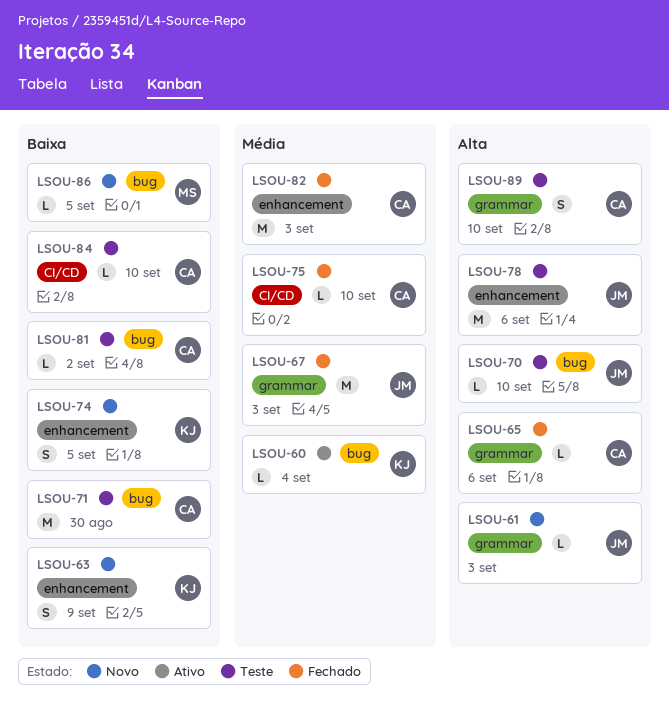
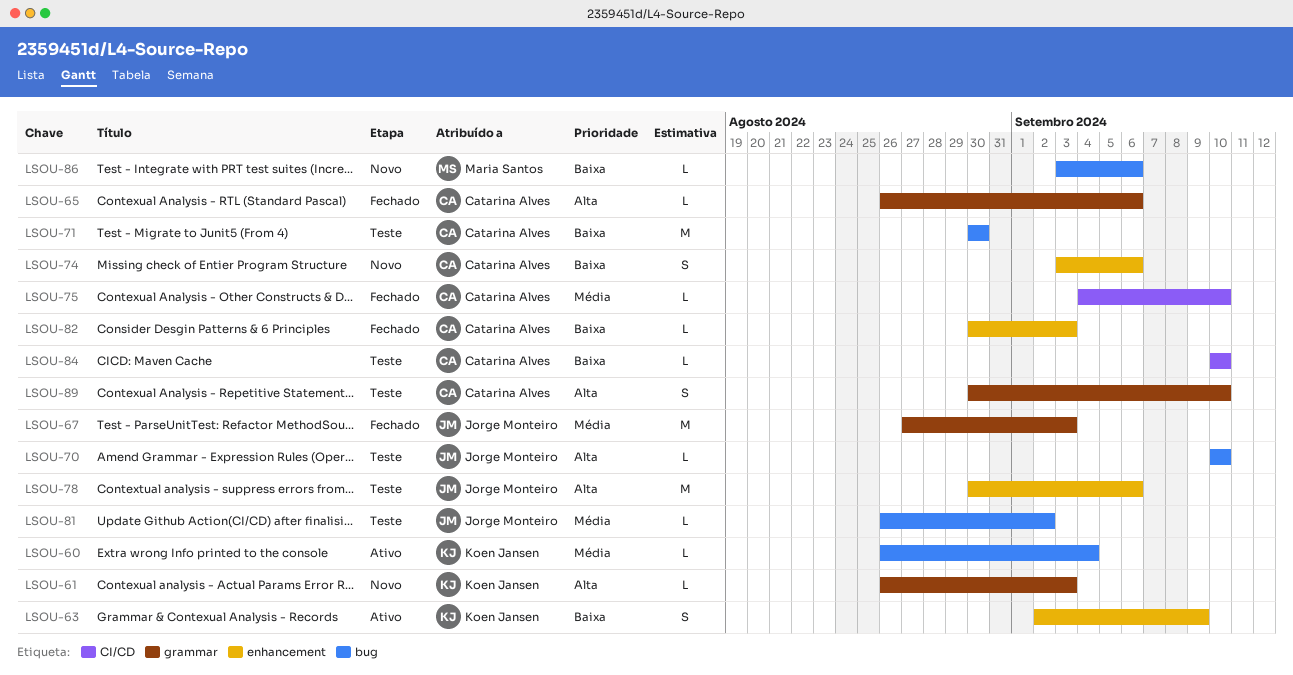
LSOU-61, owner: Jorge Monteiro -> Koen Jansen
LSOU-63, status: Novo -> Ativo
LSOU-74, owner: Koen Jansen -> Catarina Alves
LSOU-74, due: Sep 5 -> Sep 6
LSOU-81, owner: Catarina Alves -> Jorge Monteiro
LSOU-81, priority: Baixa -> Média
LSOU-82, priority: Média -> Baixa
LSOU-82, estimate: M -> L
LSOU-86, due: Sep 5 -> Sep 6

